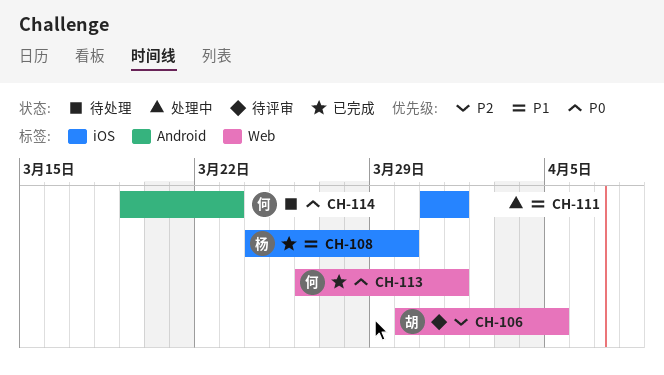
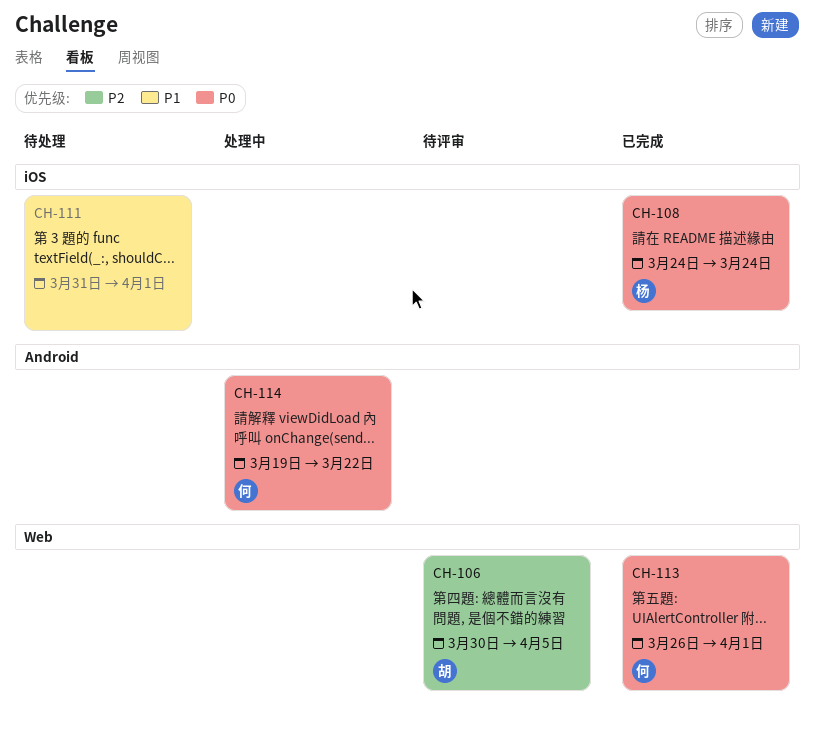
CH-108, priority: P1 -> P0
CH-108, due: Mar 30 -> Mar 24
CH-111, status: 处理中 -> 待处理
CH-114, status: 待处理 -> 处理中
CH-114, due: Mar 23 -> Mar 22

